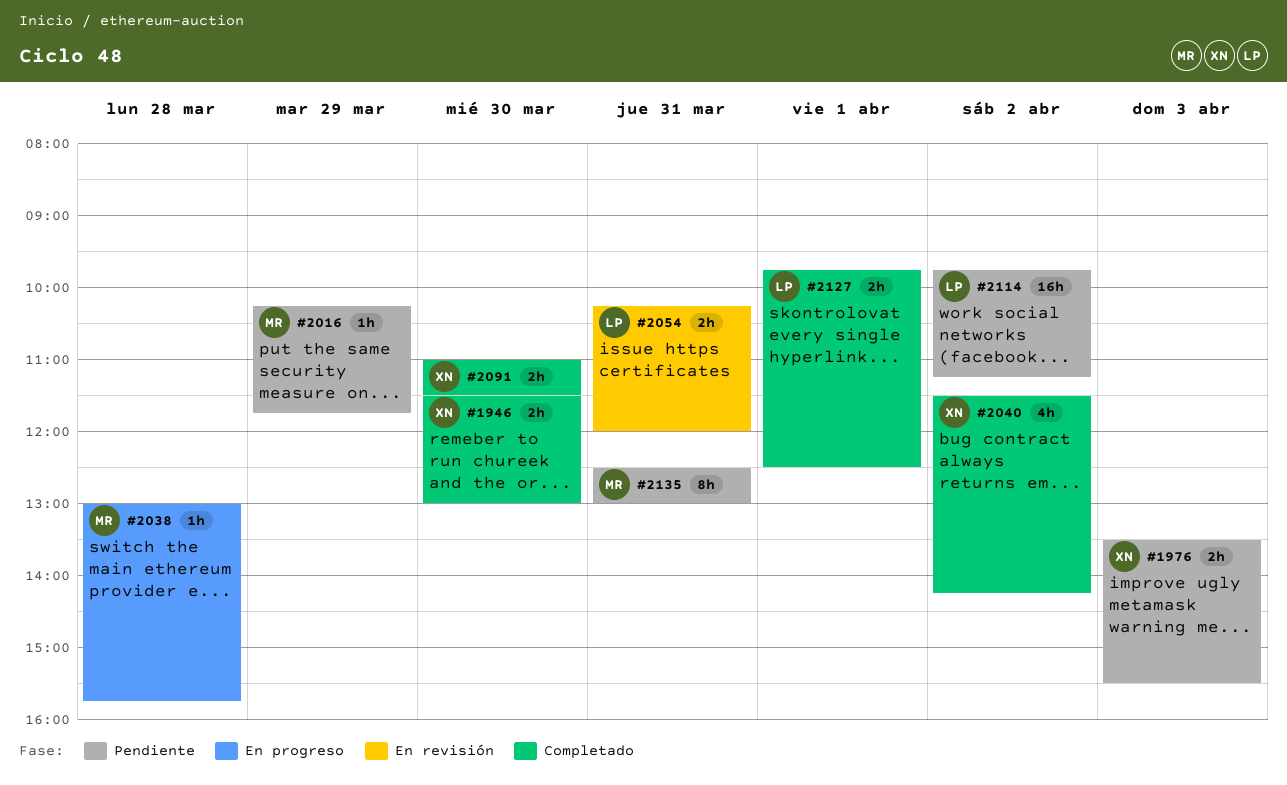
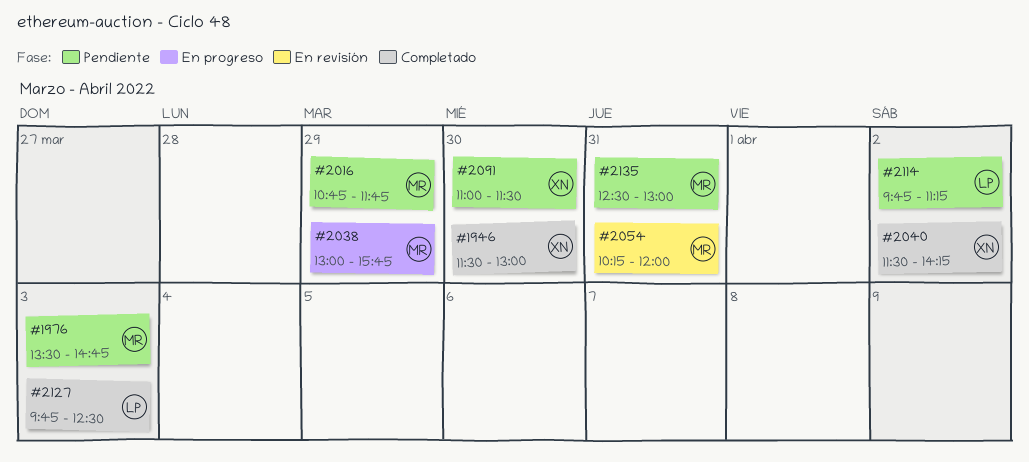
#1976, owner: XN -> MR
#1976, ends: 15:30 -> 14:45
#2016, begins: 10:15 -> 10:45
#2038, day: Mar 28 -> Mar 29
#2054, owner: LP -> MR
#2091, status: Completado -> Pendiente
#2127, day: Apr 1 -> Apr 3

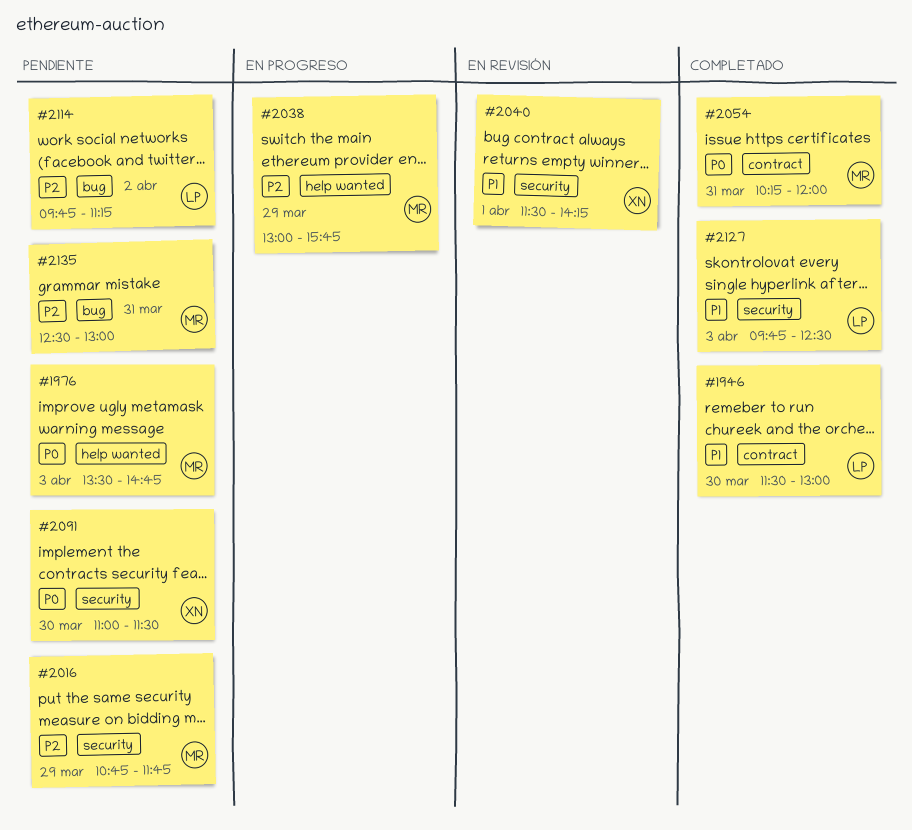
#1946, owner: XN -> LP
#2040, status: Completado -> En revisión
#2040, day: Apr 2 -> Apr 1
#2054, status: En revisión -> Completado

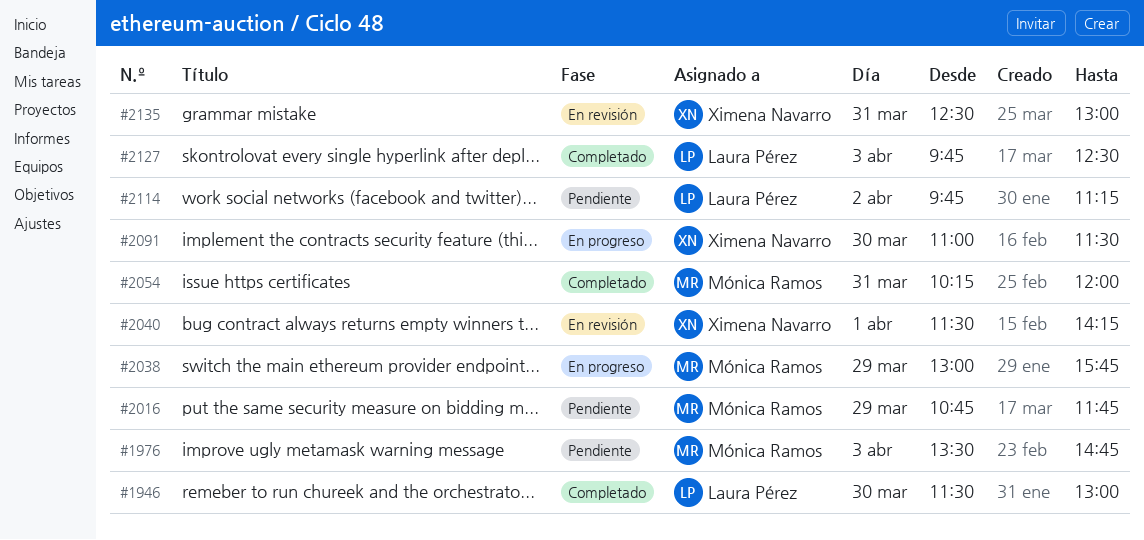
#2091, status: Pendiente -> En progreso
#2135, status: Pendiente -> En revisión
#2135, owner: Mónica Ramos -> Ximena Navarro

